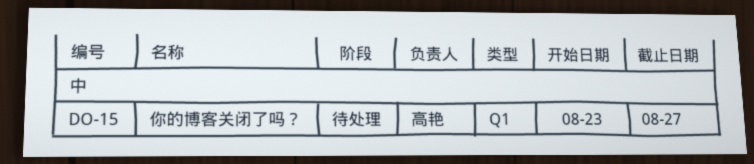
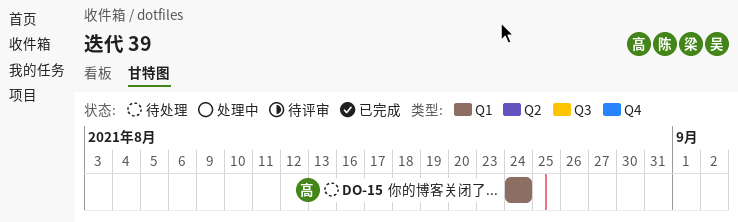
DO-15, start: Aug 23 -> Aug 24
DO-15, due: Aug 27 -> Aug 24

